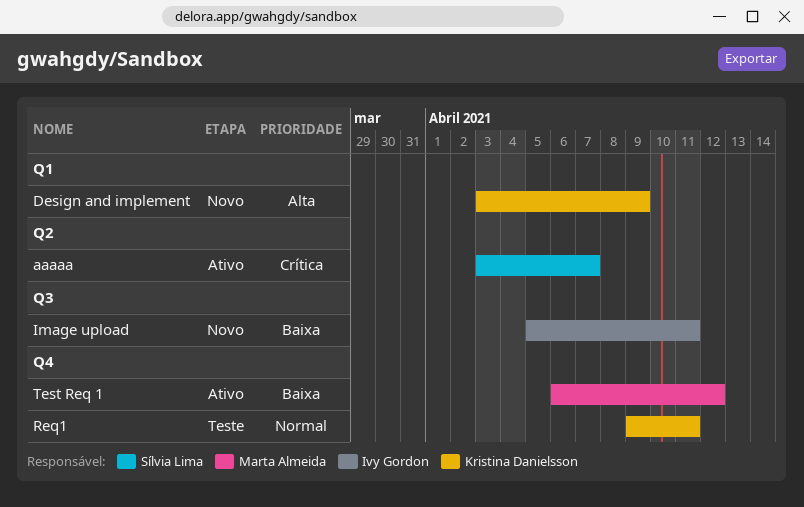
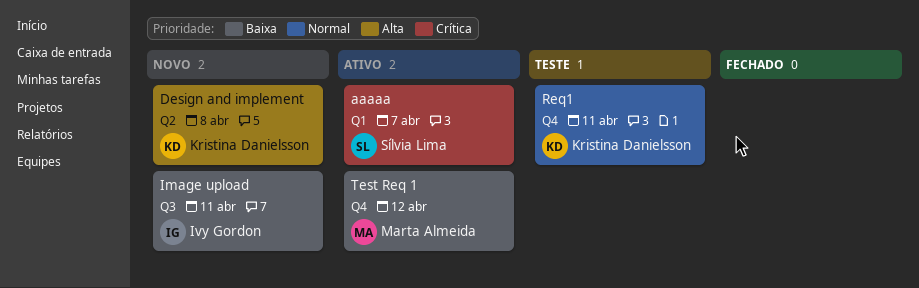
aaaaa, label: Q2 -> Q1
Design and implement, label: Q1 -> Q2
Design and implement, due: Apr 9 -> Apr 8

